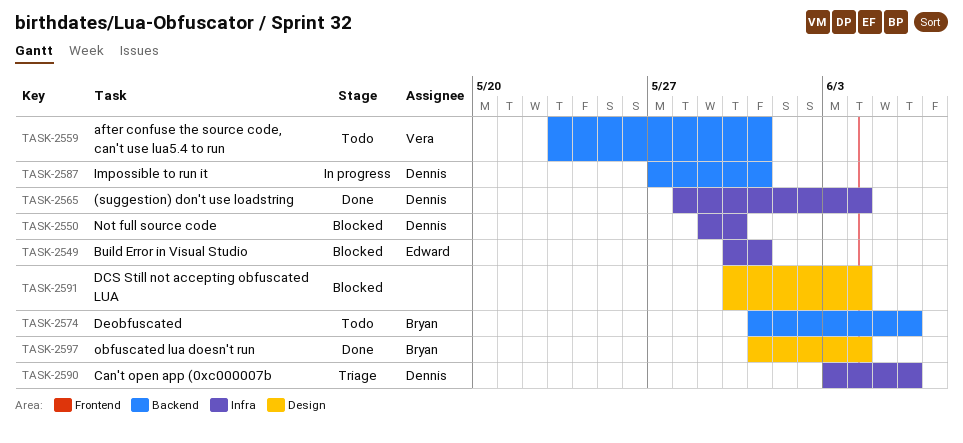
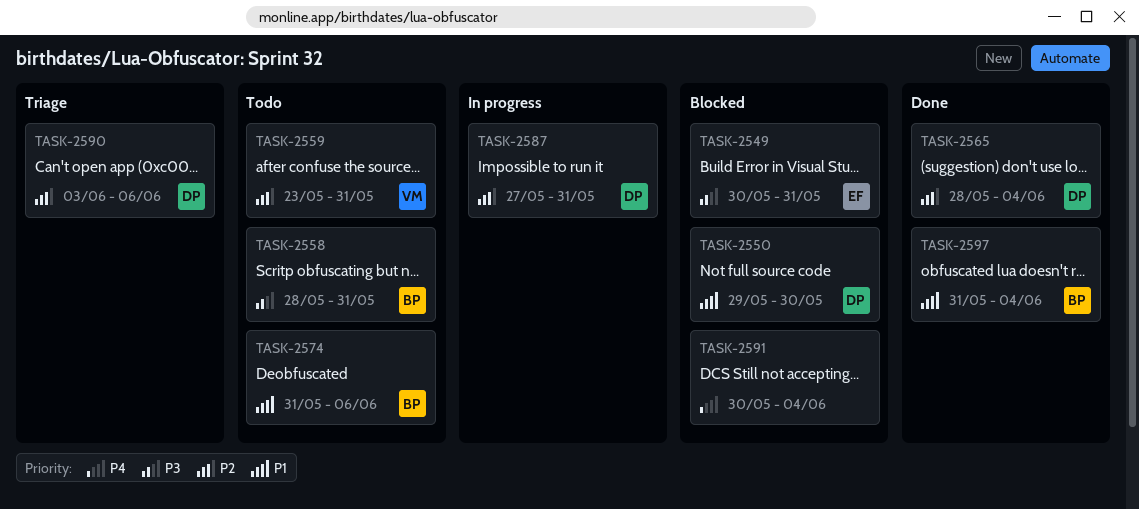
TASK-2558: none -> present

